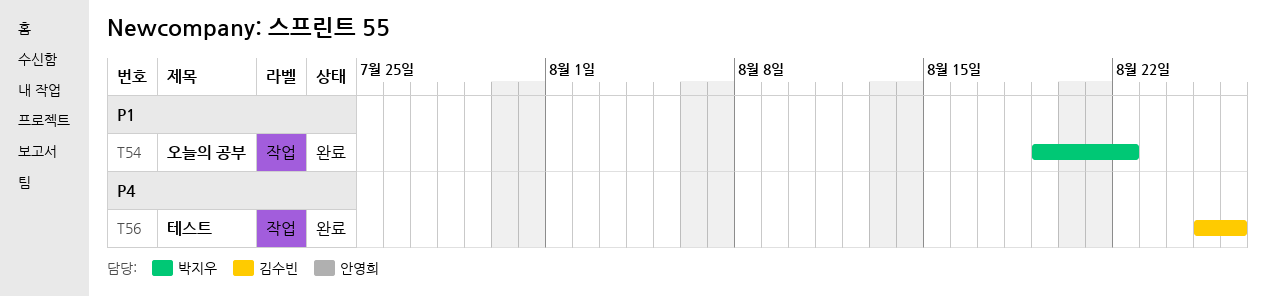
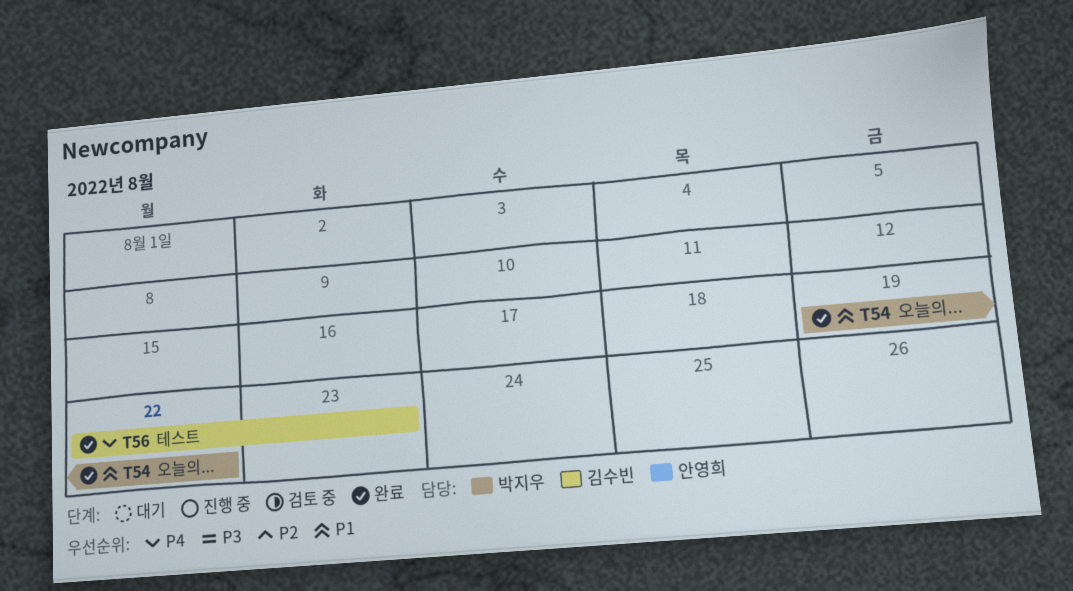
T56, start: Aug 25 -> Aug 22
T56, due: Aug 26 -> Aug 23

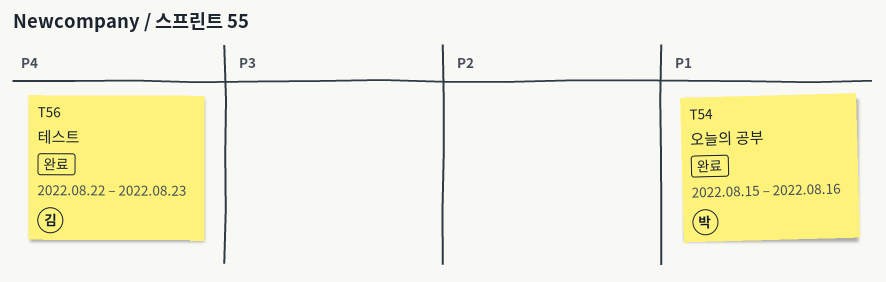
T54, start: Aug 19 -> Aug 15
T54, due: Aug 22 -> Aug 16

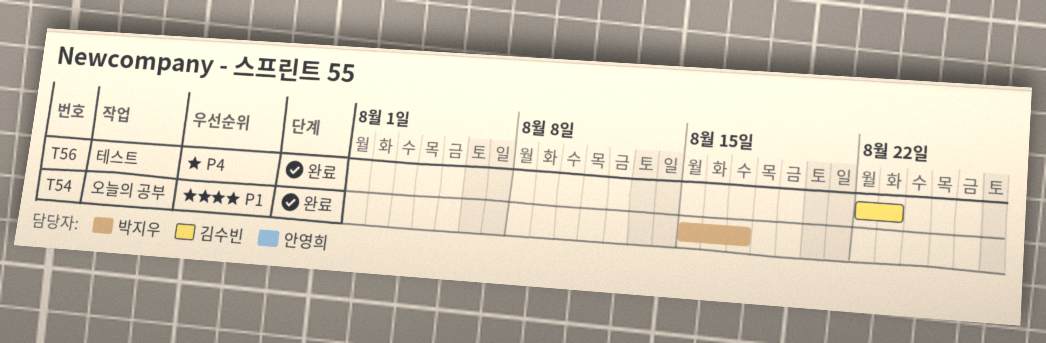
T54, due: Aug 16 -> Aug 17

